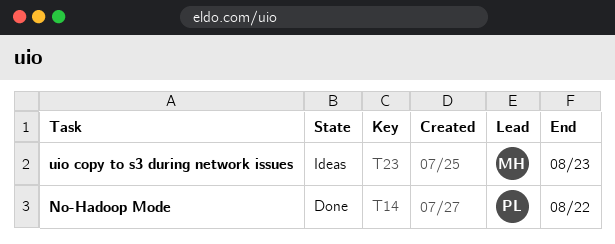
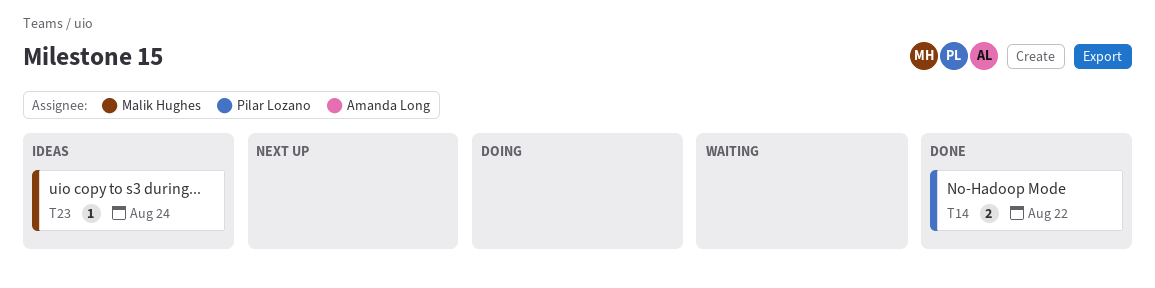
T23, due: Aug 23 -> Aug 24

